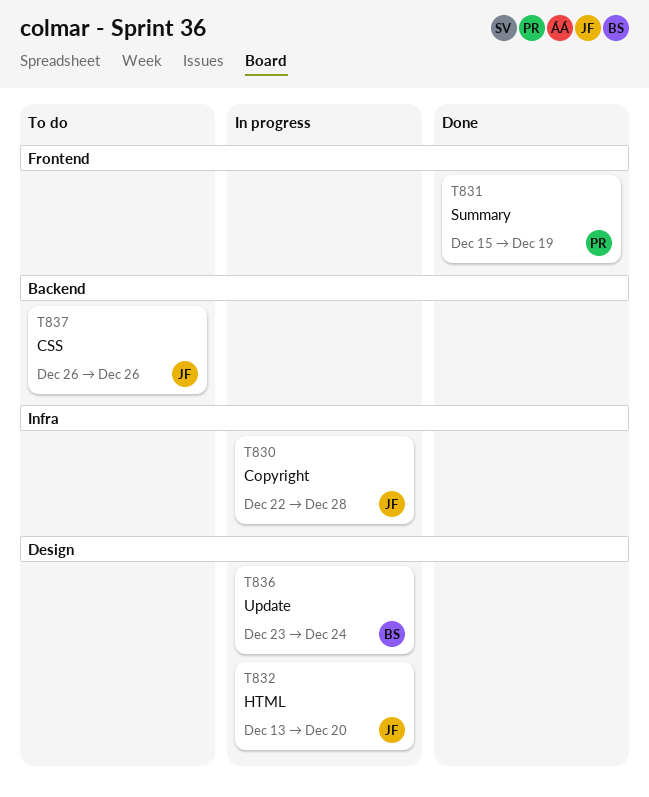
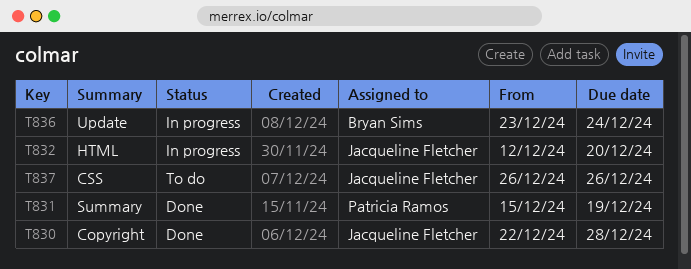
T830, status: In progress -> Done
T832, start: Dec 13 -> Dec 12

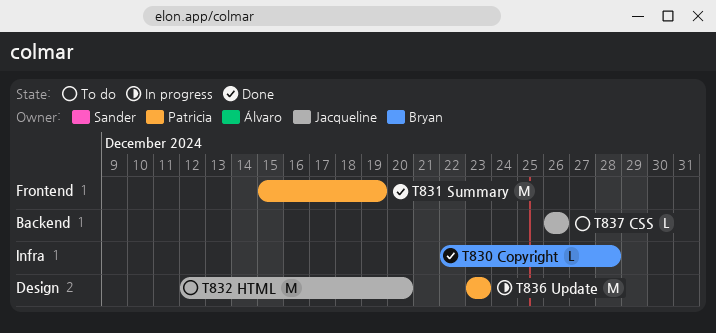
T830, owner: Jacqueline Fletcher -> Bryan Sims
T832, status: In progress -> To do
T836, owner: Bryan Sims -> Patricia Ramos
T836, due: Dec 24 -> Dec 23

